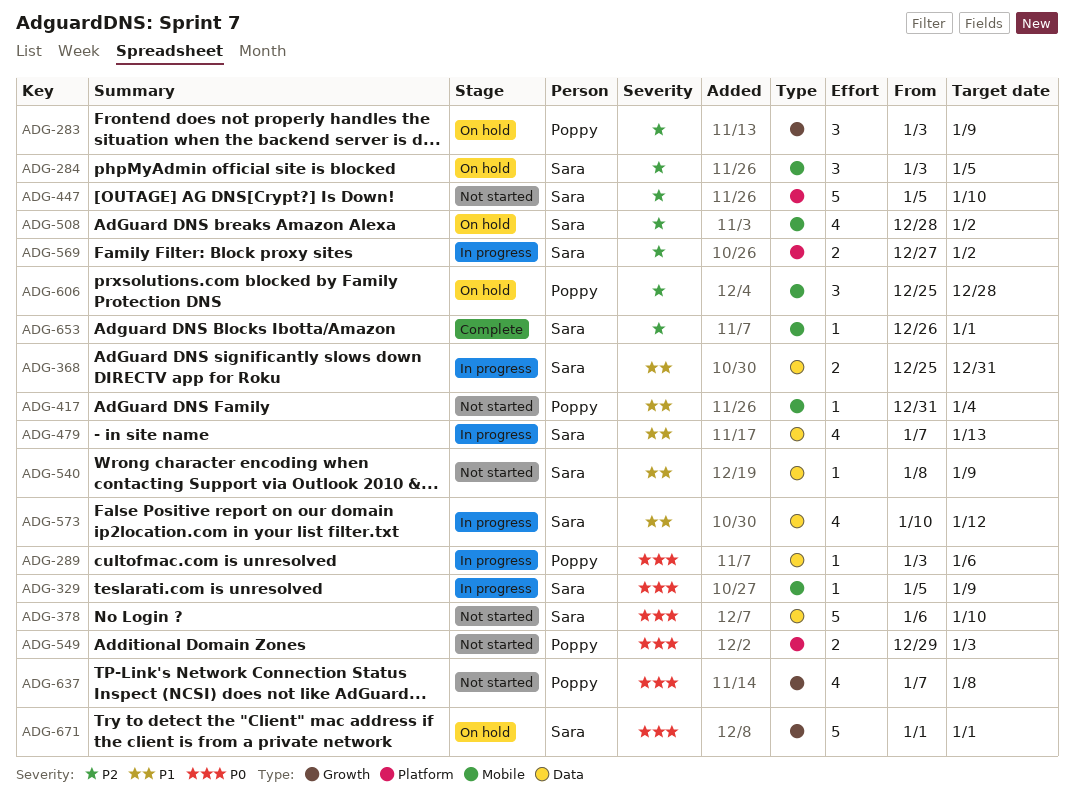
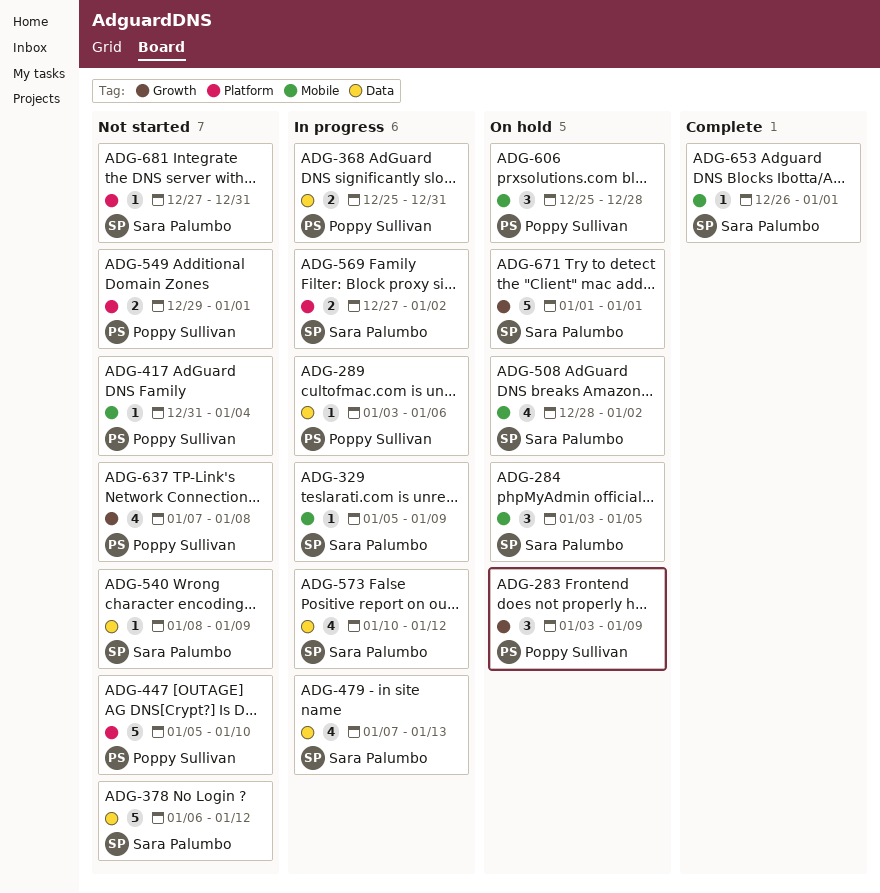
ADG-368, owner: Sara Palumbo -> Poppy Sullivan
ADG-378, due: Jan 10 -> Jan 12
ADG-447, owner: Sara Palumbo -> Poppy Sullivan
ADG-549, due: Jan 3 -> Jan 1
ADG-681: none -> present

